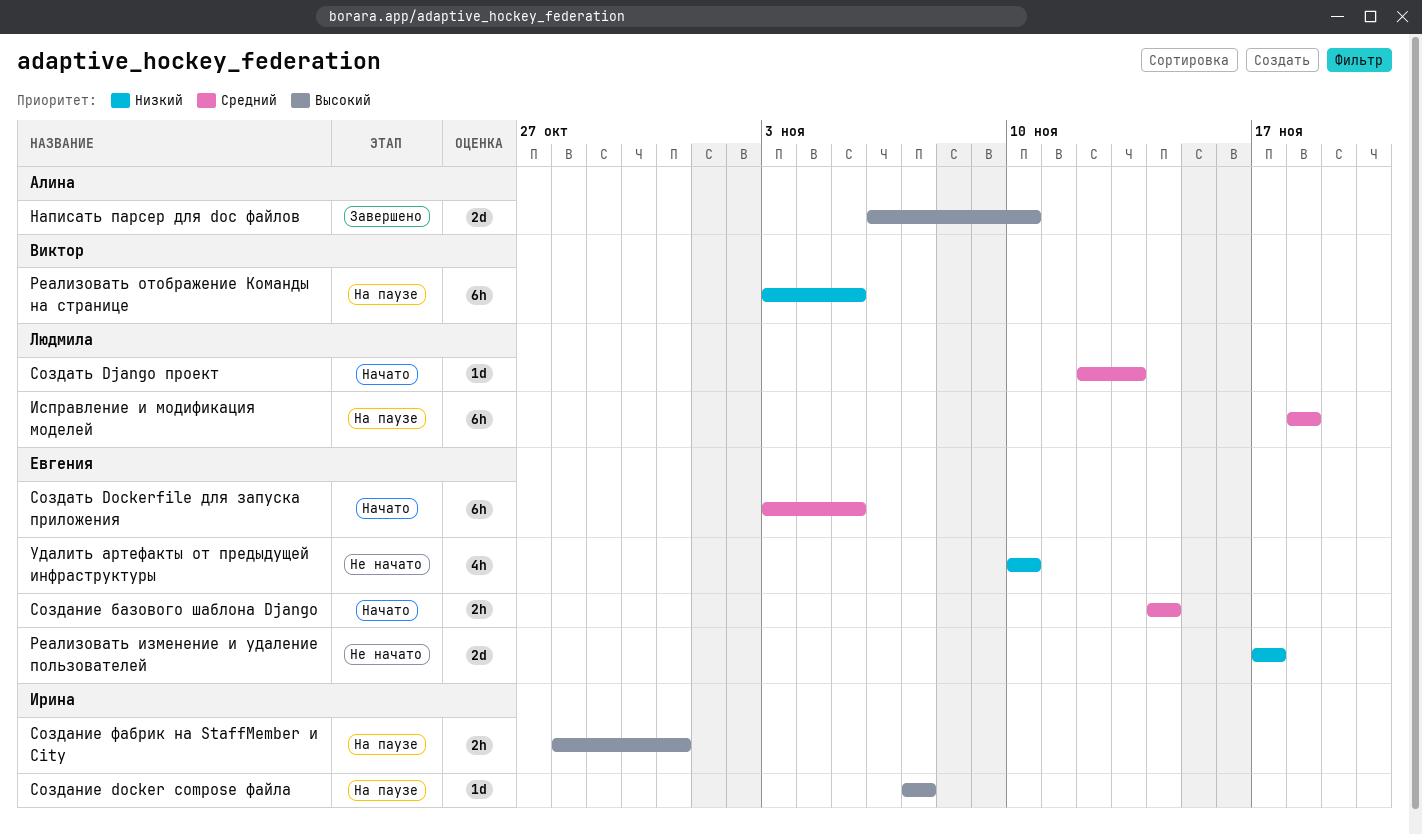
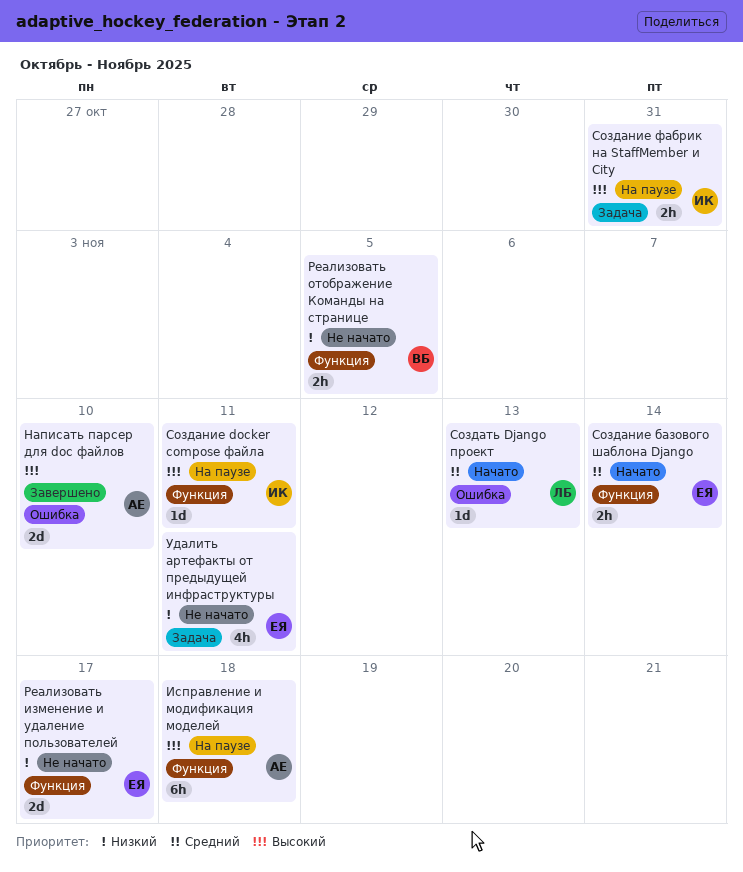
Исправление и модификация моделей, owner: Людмила -> Алина
Исправление и модификация моделей, priority: Средний -> Высокий
Реализовать отображение Команды на странице, status: На паузе -> Не начато
Реализовать отображение Команды на странице, estimate: 6h -> 2h
Создание docker compose файла, due: Nov 7 -> Nov 11
Создать Dockerfile для запуска приложения: present -> none
Удалить артефакты от предыдущей инфраструктуры, due: Nov 10 -> Nov 11

